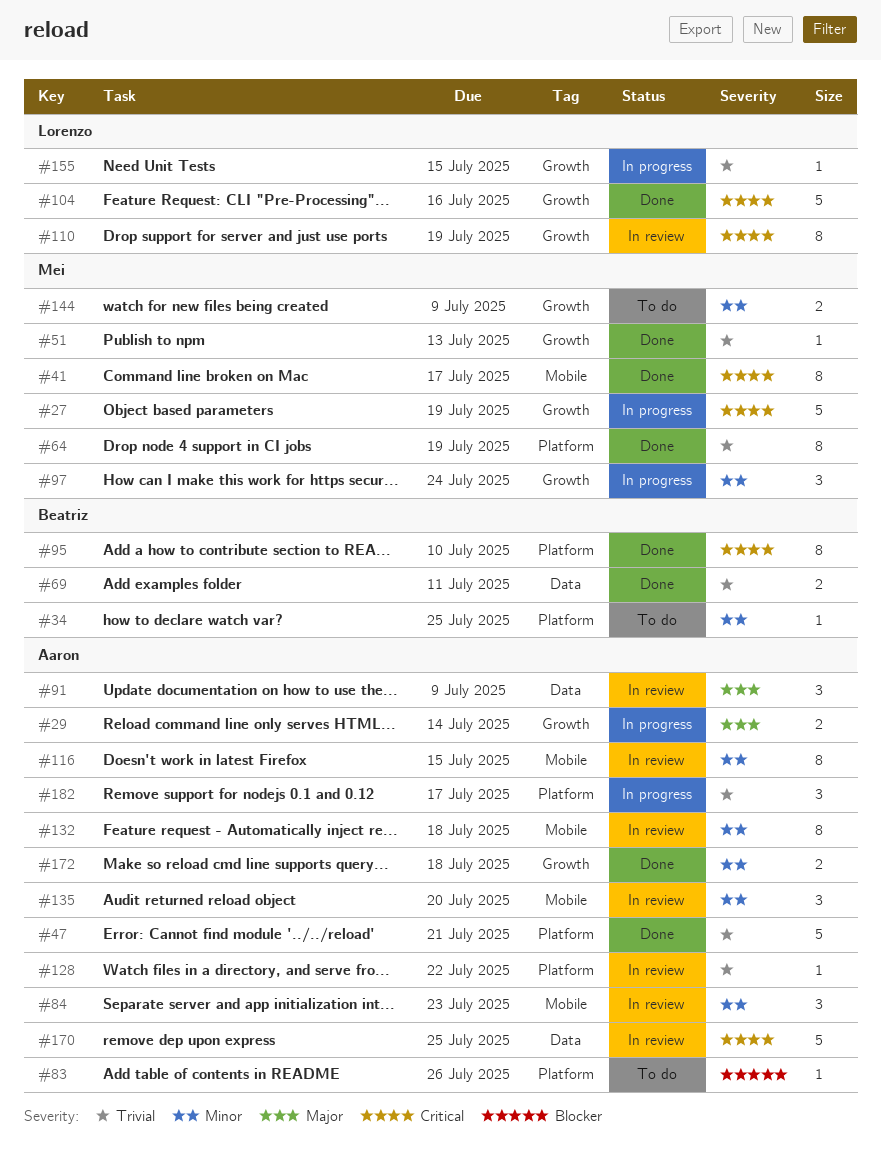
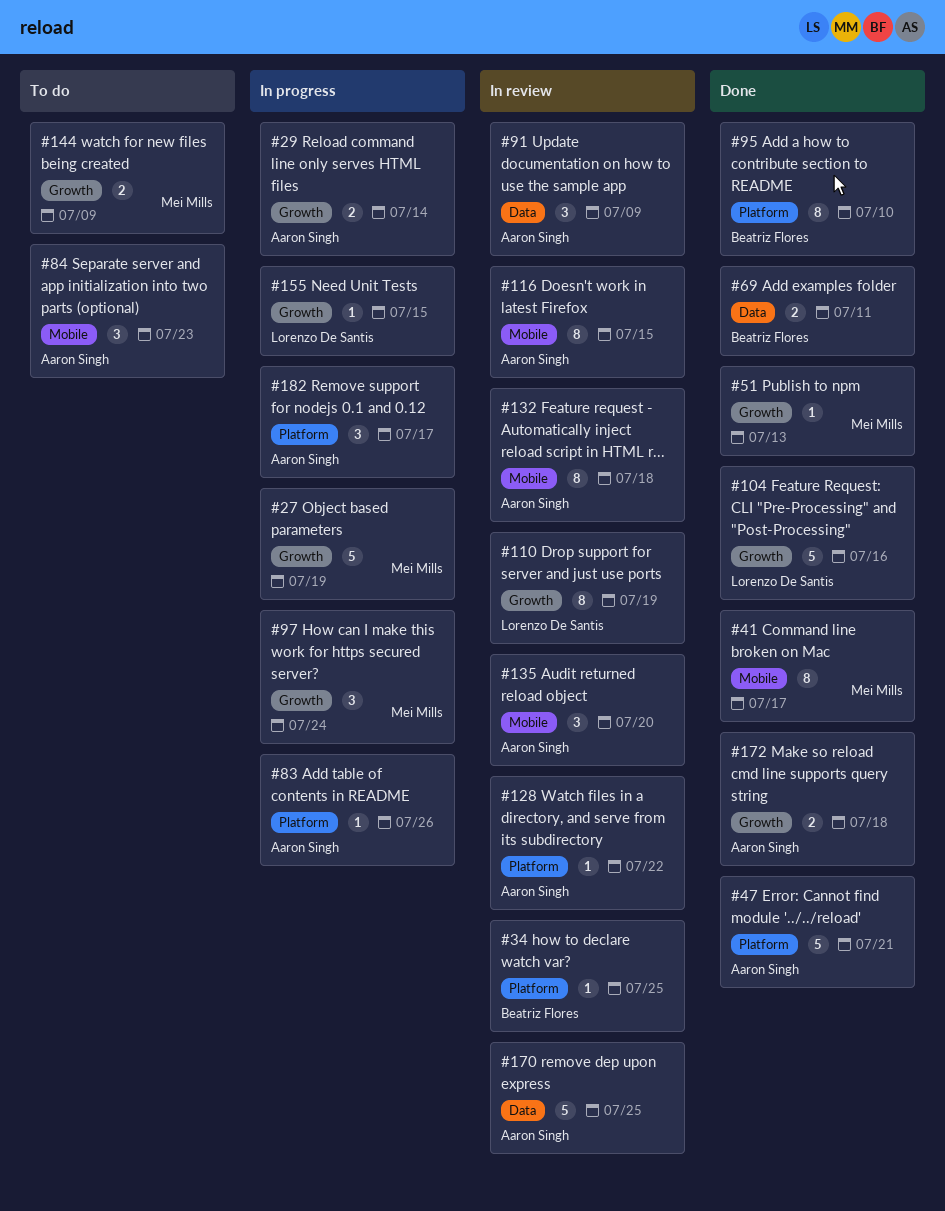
#34, status: To do -> In review
#64: present -> none
#83, status: To do -> In progress
#84, status: In review -> To do

